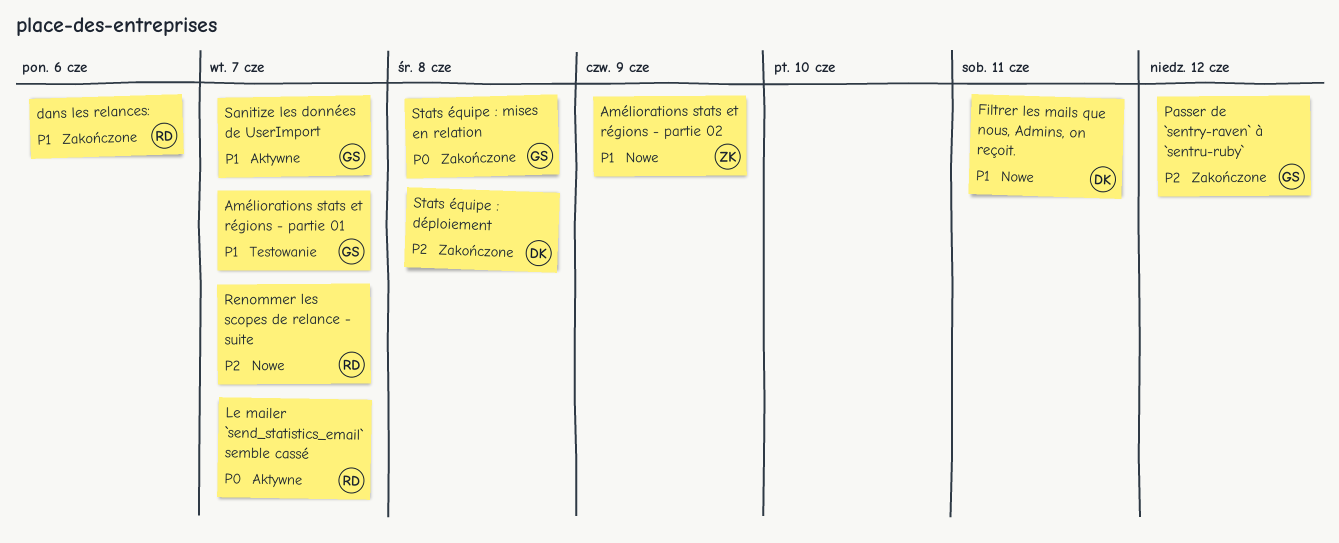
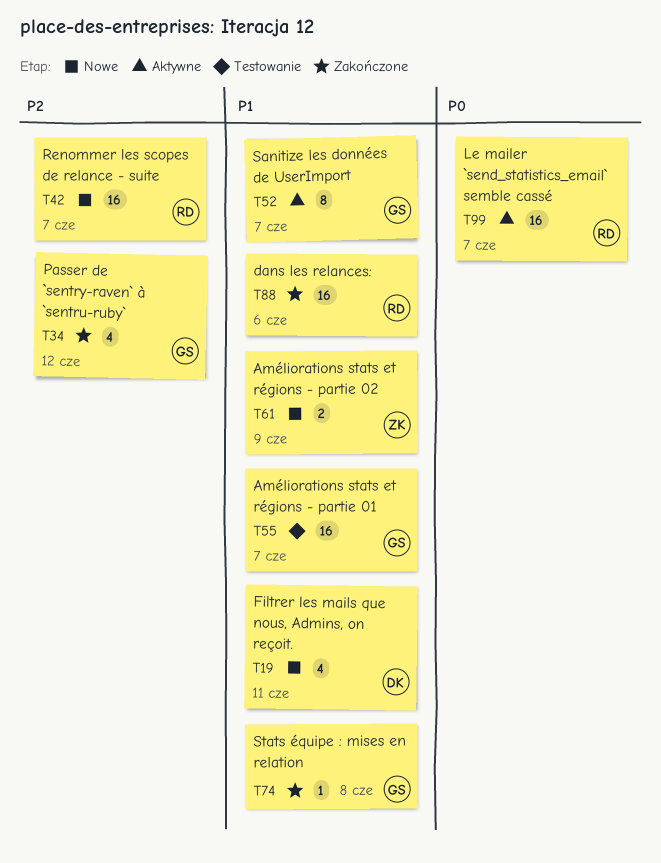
Stats équipe : déploiement: present -> none
Stats équipe : mises en relation, priority: P0 -> P1

